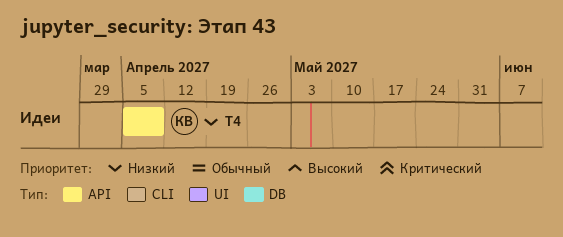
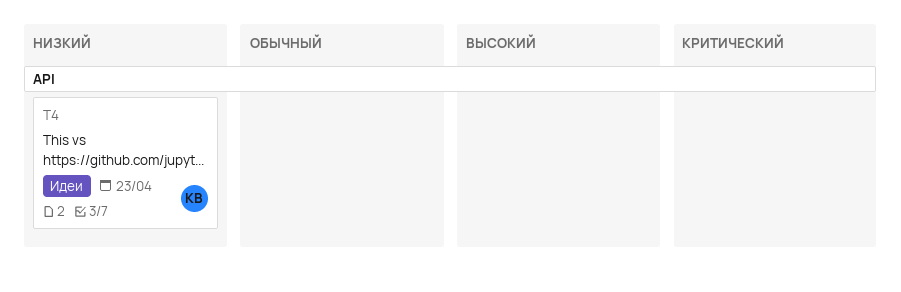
T4, due: Apr 9 -> Apr 23

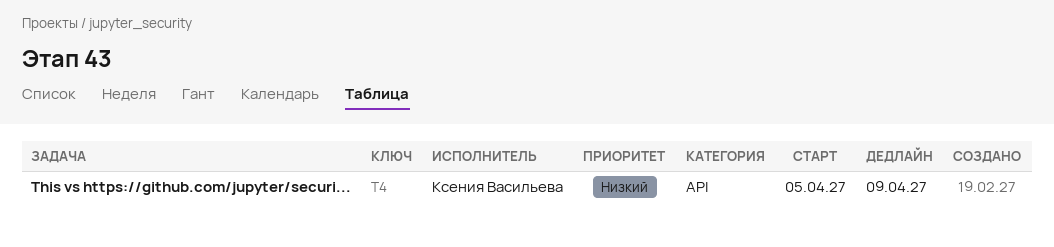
T4, due: Apr 23 -> Apr 9

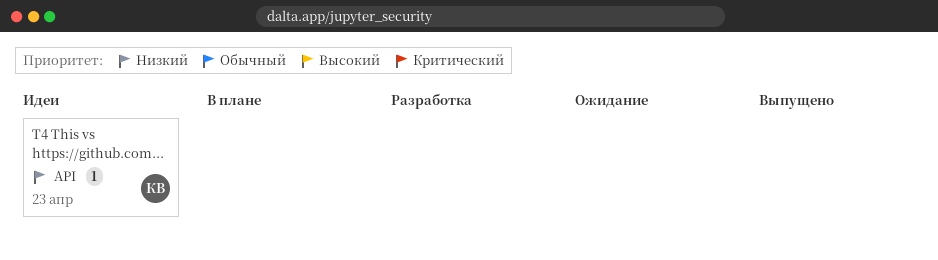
T4, due: Apr 9 -> Apr 23

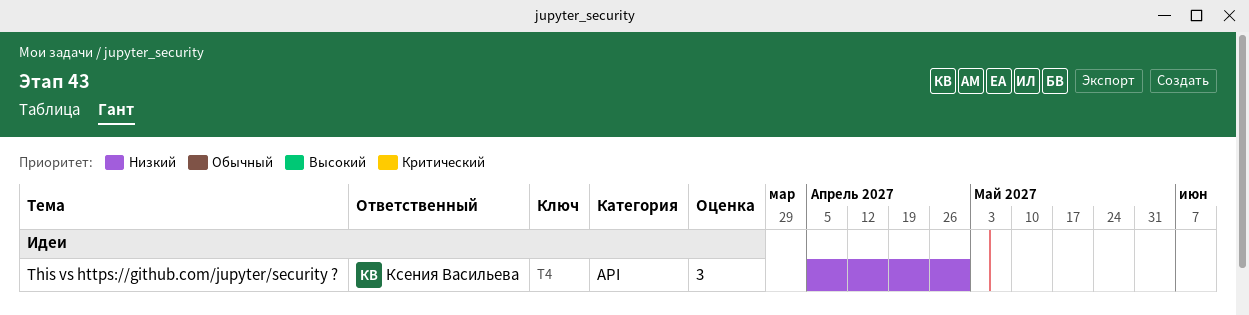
T4, estimate: 1 -> 3
T4, due: Apr 23 -> Apr 30

